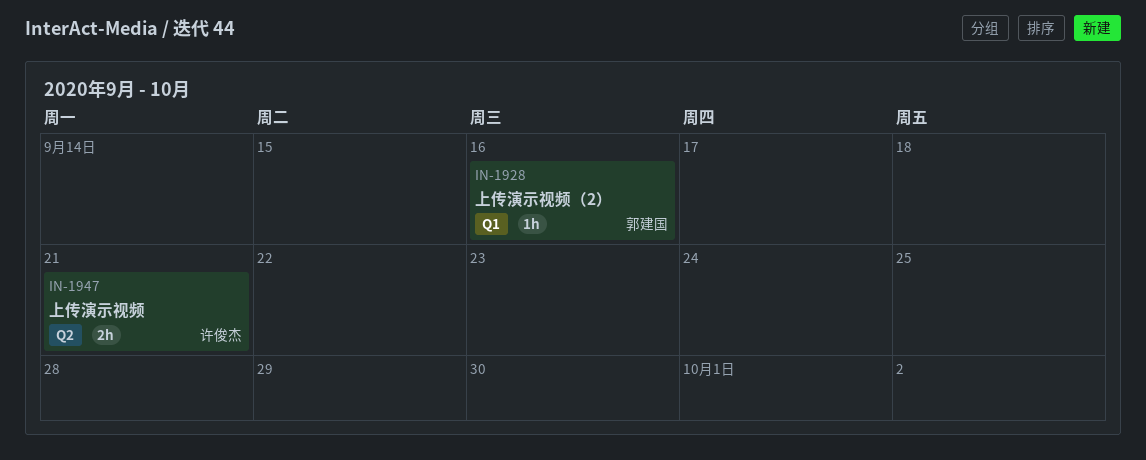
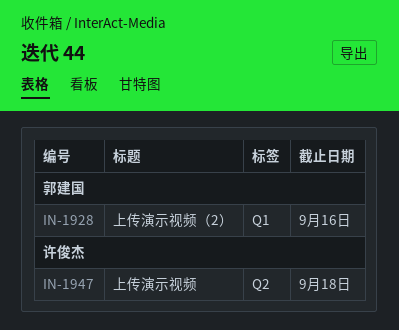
IN-1947, due: Sep 21 -> Sep 18

